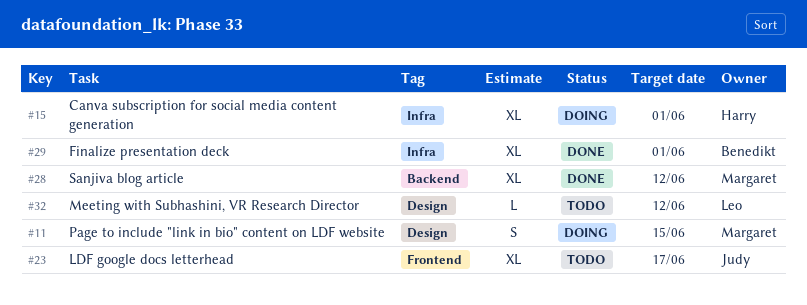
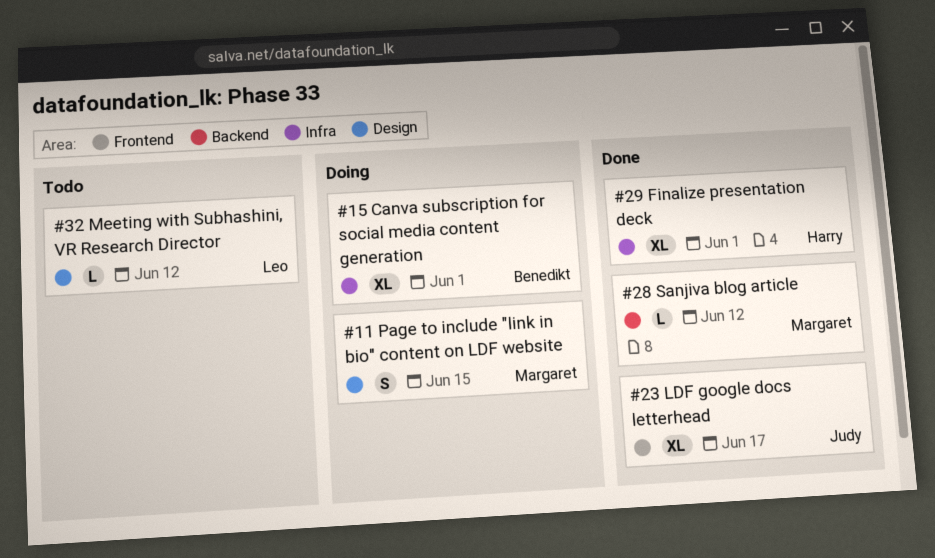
#15, owner: Harry -> Benedikt
#23, status: Todo -> Done
#28, estimate: XL -> L
#29, owner: Benedikt -> Harry

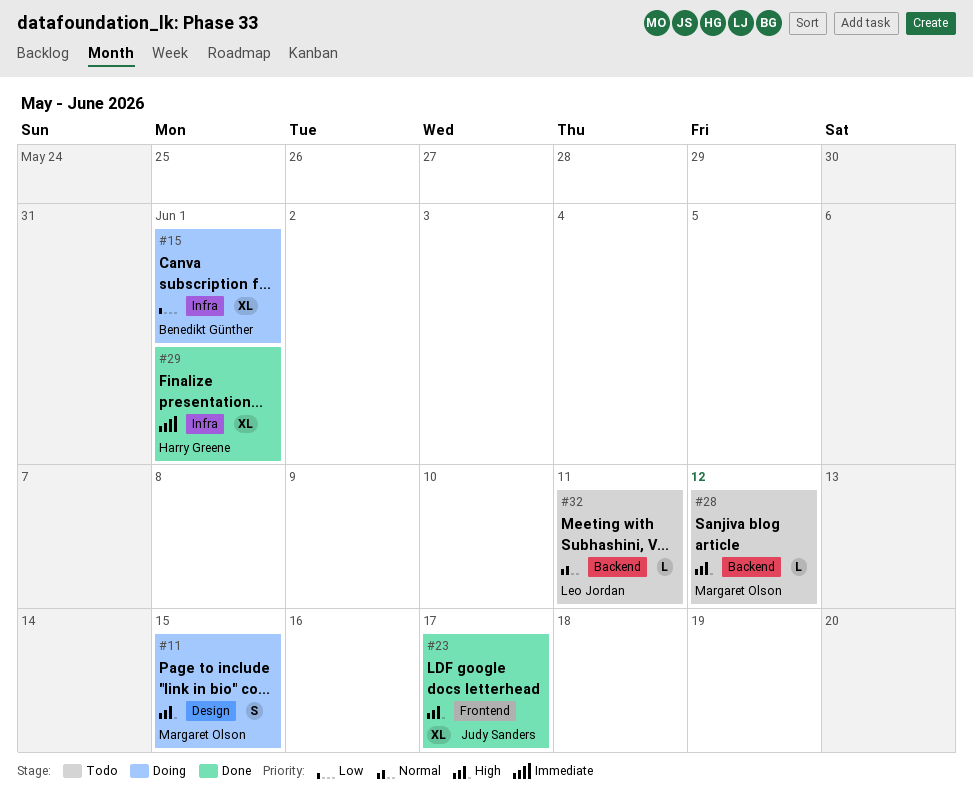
#28, status: Done -> Todo
#32, label: Design -> Backend
#32, due: Jun 12 -> Jun 11

